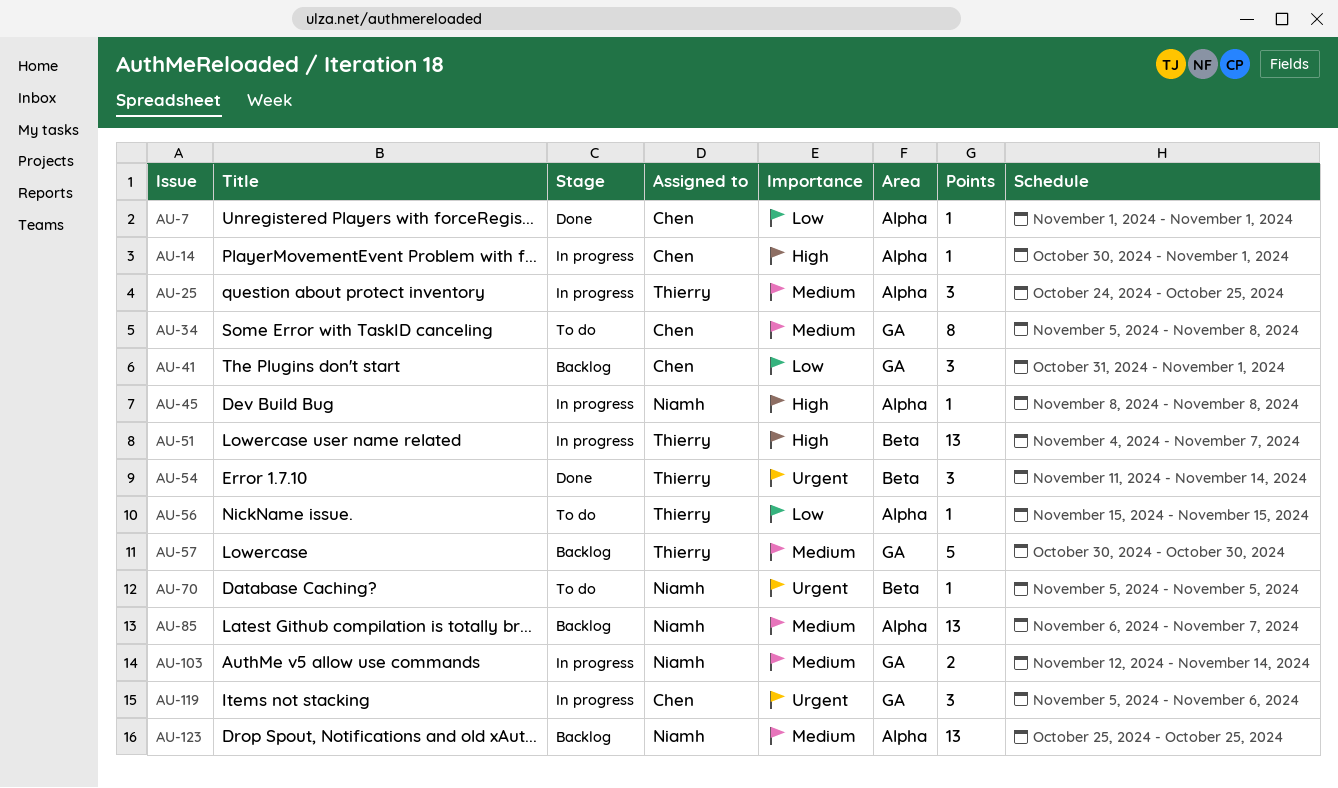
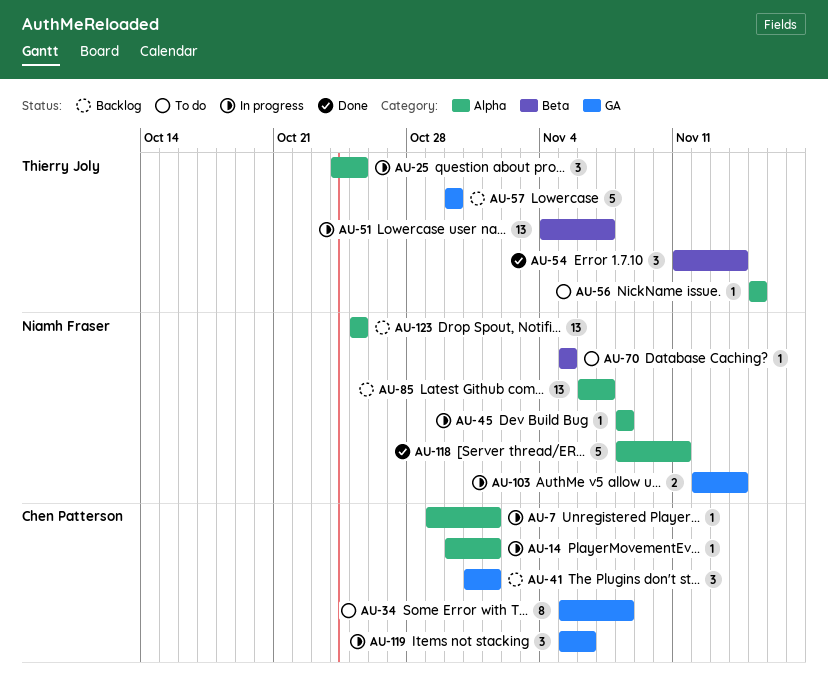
AU-7, status: Done -> In progress
AU-7, start: Nov 1 -> Oct 29
AU-118: none -> present

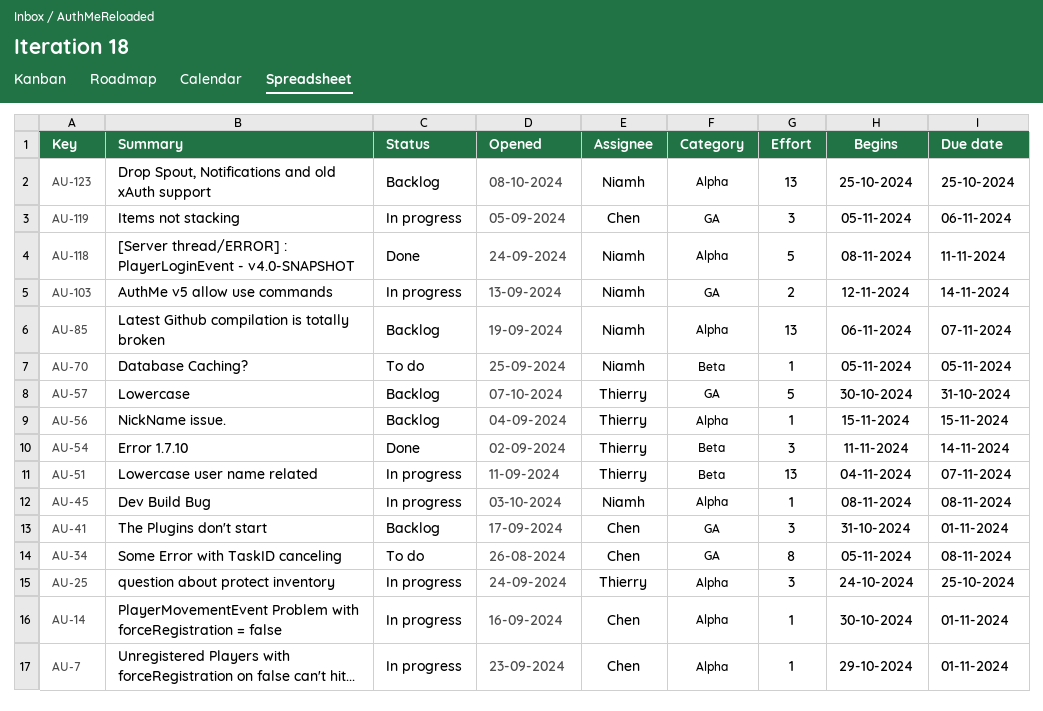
AU-56, status: To do -> Backlog
AU-57, due: Oct 30 -> Oct 31

